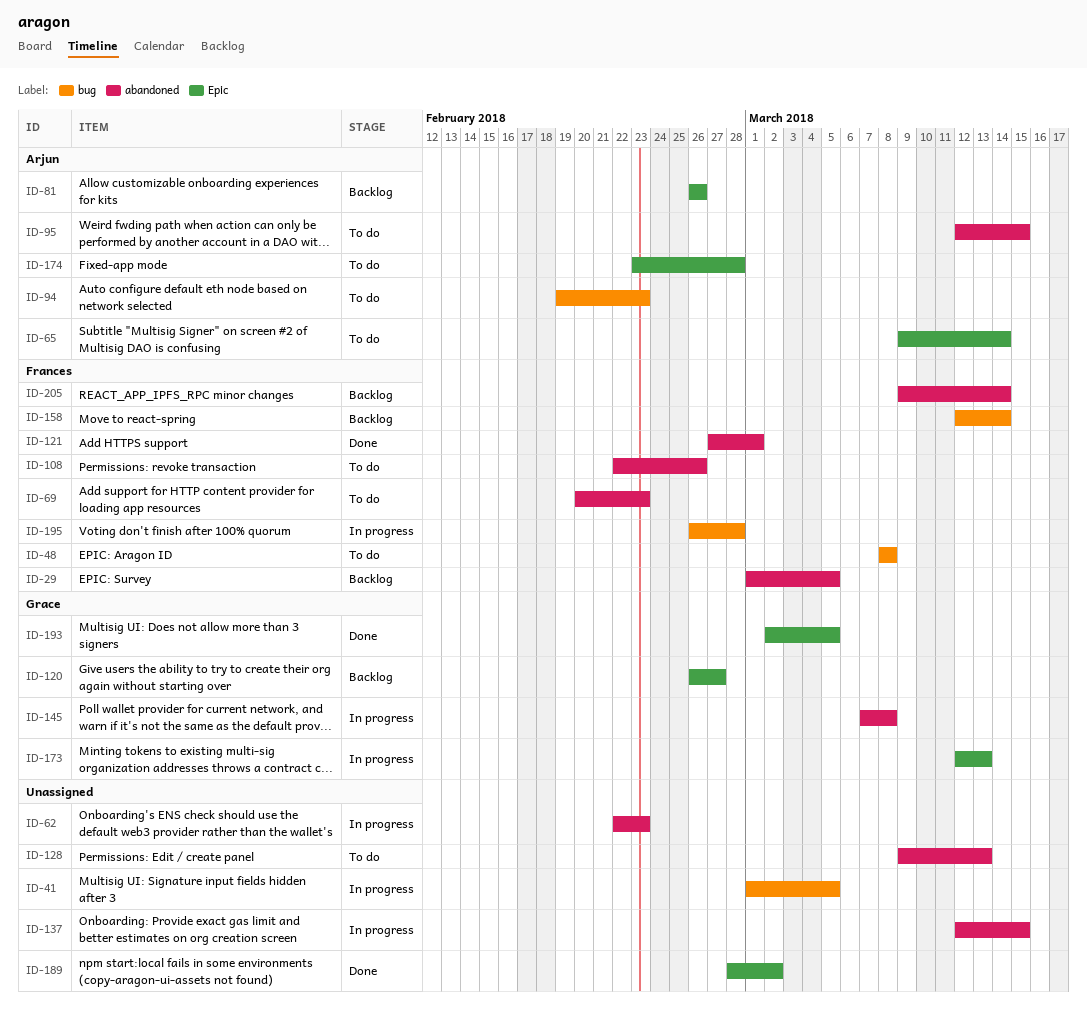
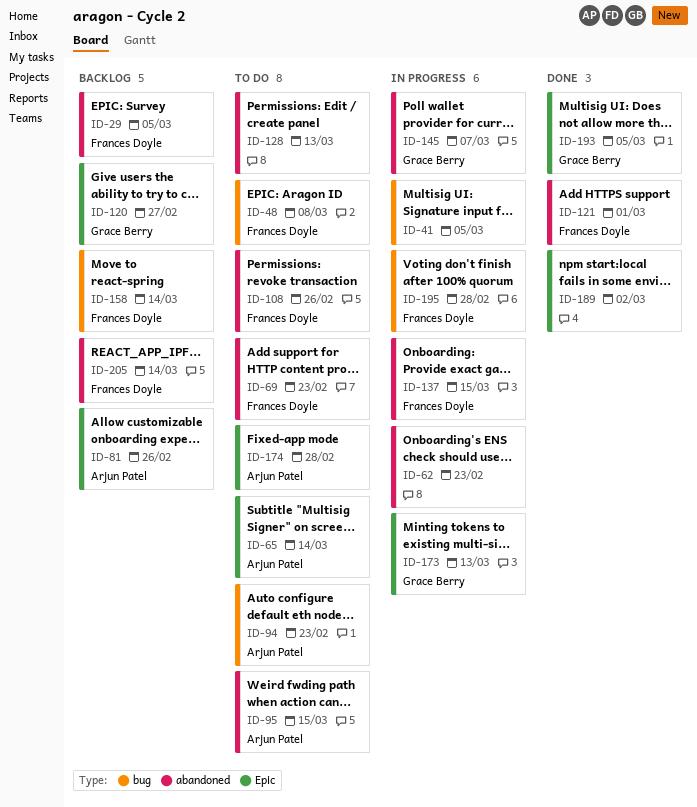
ID-137, owner: none -> Frances Doyle
ID-145, due: Mar 8 -> Mar 7

